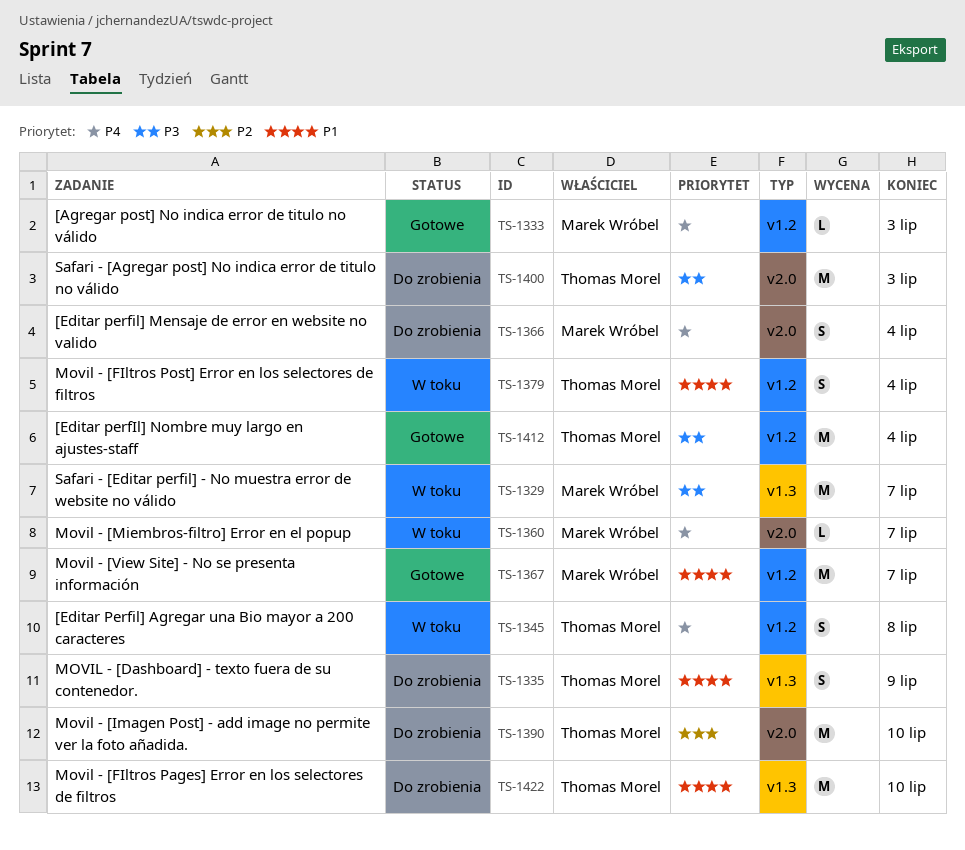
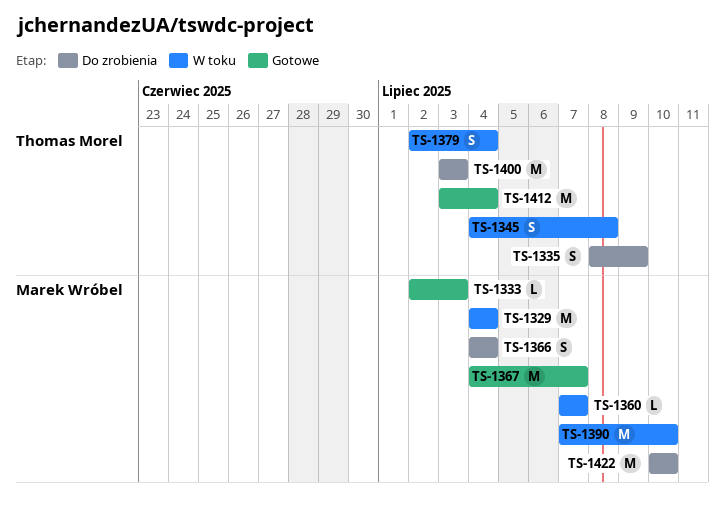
TS-1329, due: Jul 7 -> Jul 4
TS-1390, status: Do zrobienia -> W toku
TS-1390, owner: Thomas Morel -> Marek Wróbel
TS-1422, owner: Thomas Morel -> Marek Wróbel

